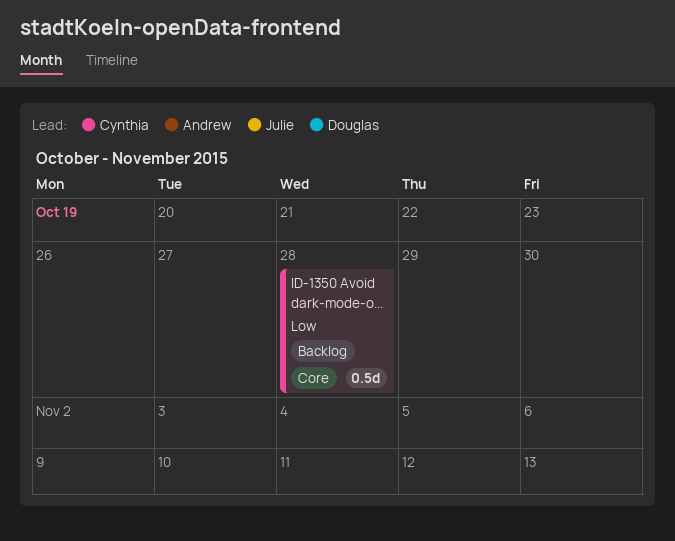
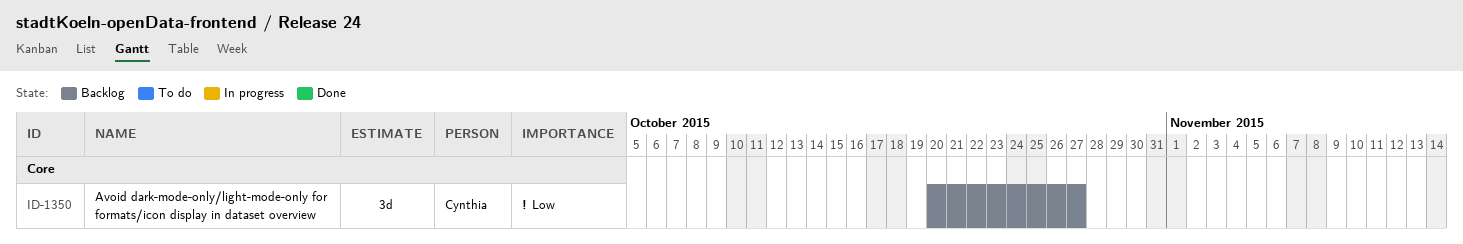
ID-1350, estimate: 0.5d -> 3d
ID-1350, due: Oct 28 -> Oct 27

